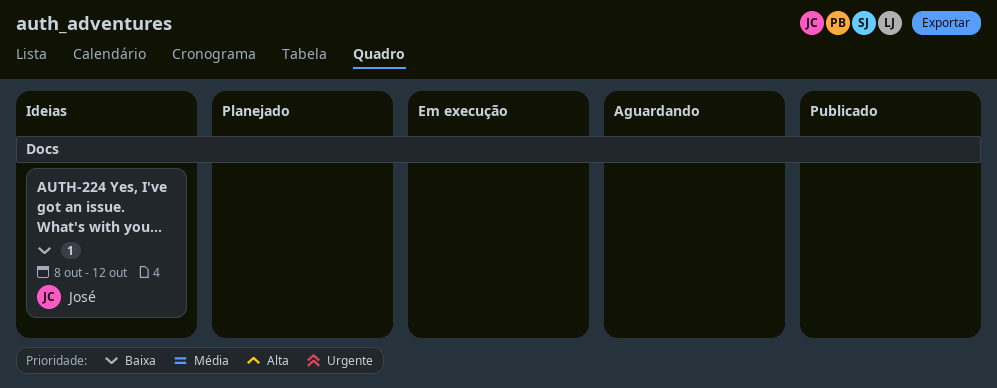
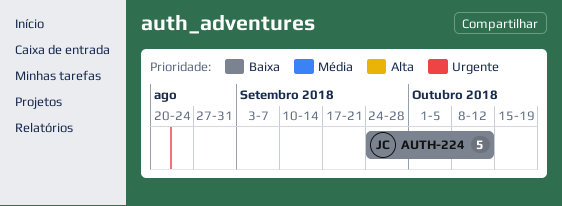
AUTH-224, estimate: 1 -> 5
AUTH-224, start: Oct 8 -> Sep 24

